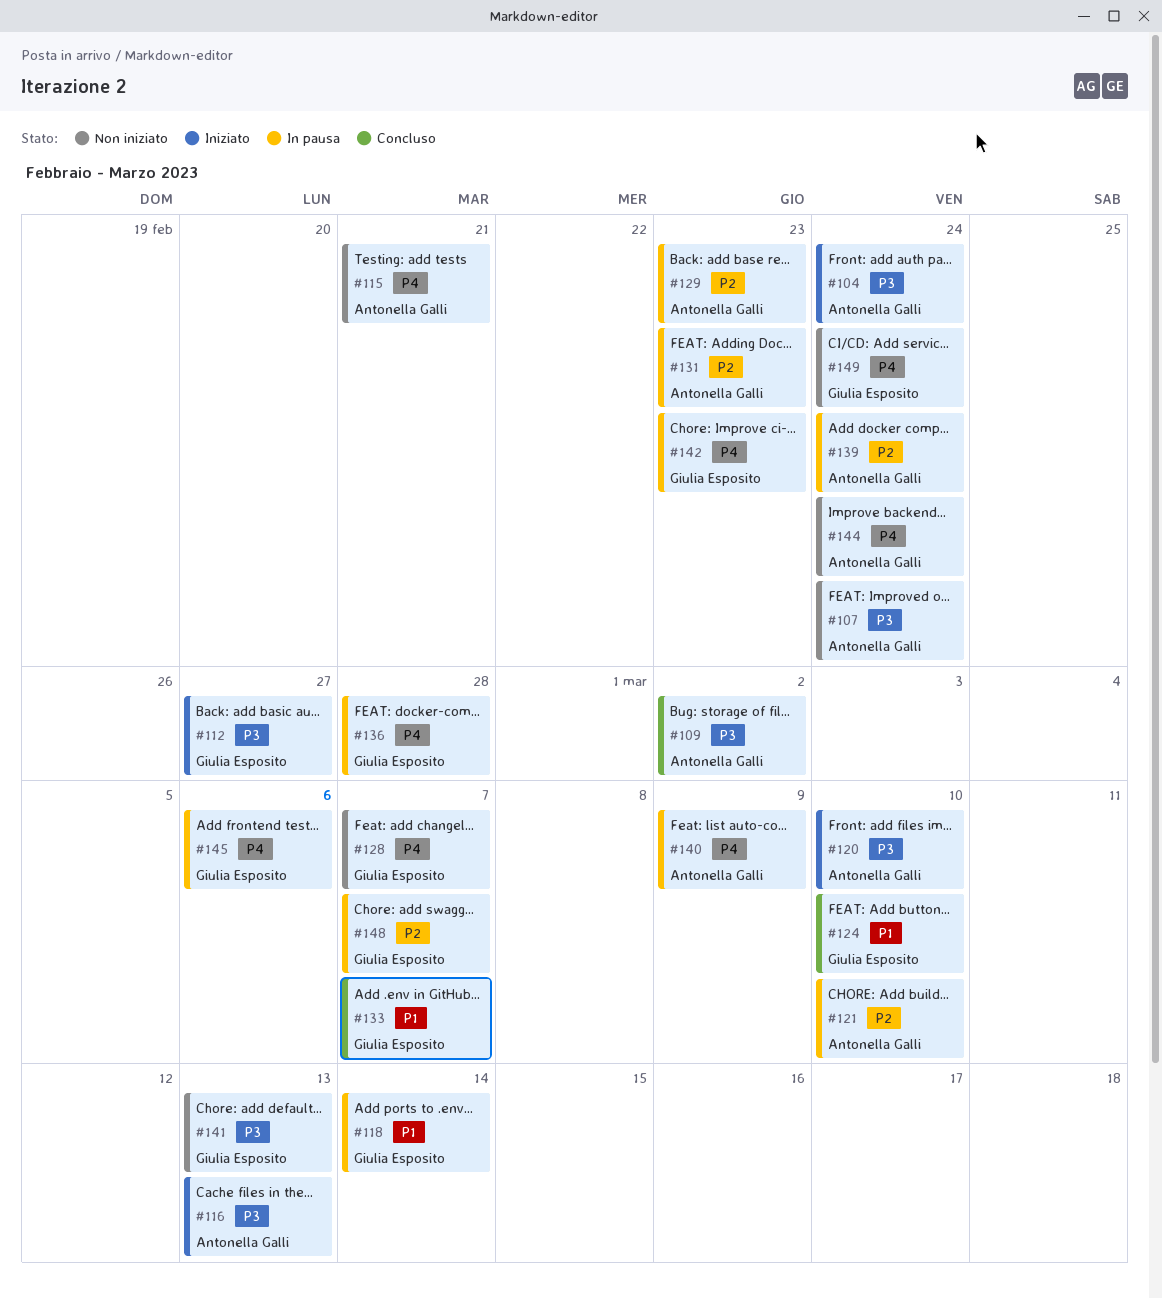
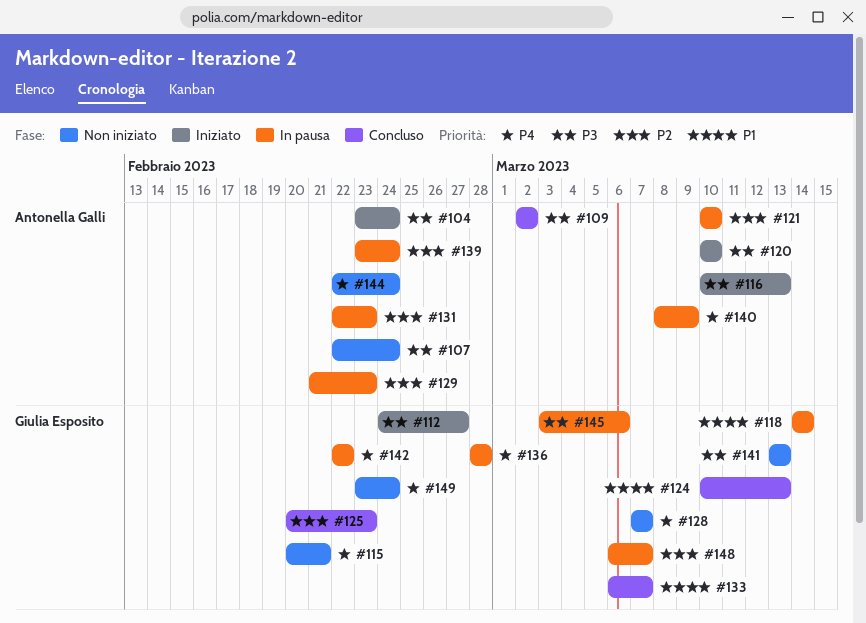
#115, owner: Antonella Galli -> Giulia Esposito
#124, due: Mar 10 -> Mar 13
#125: none -> present
#142, due: Feb 23 -> Feb 22
#145, priority: P4 -> P3

